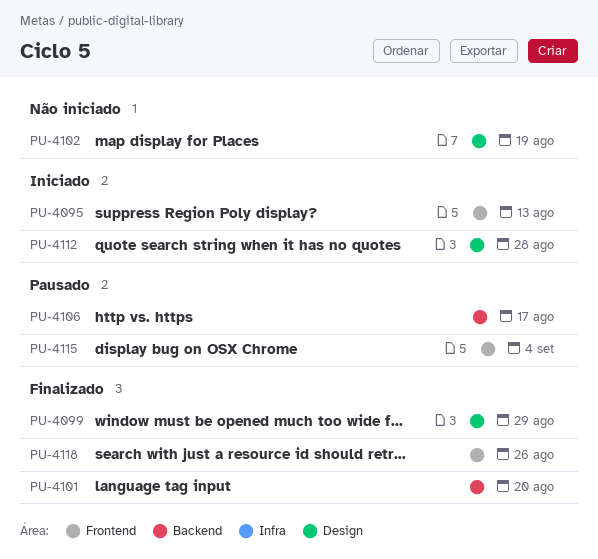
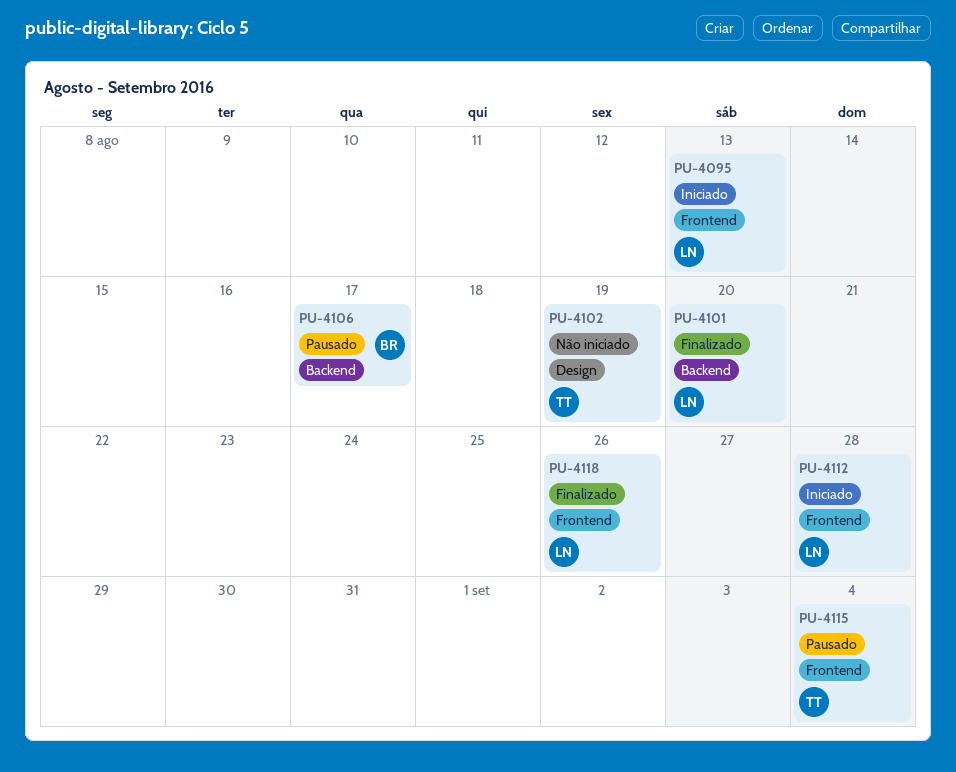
PU-4099: present -> none
PU-4112, label: Design -> Frontend

